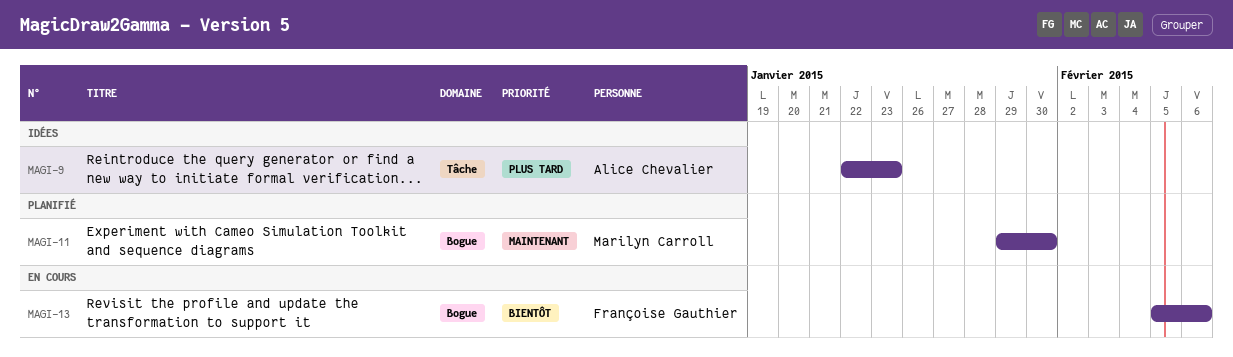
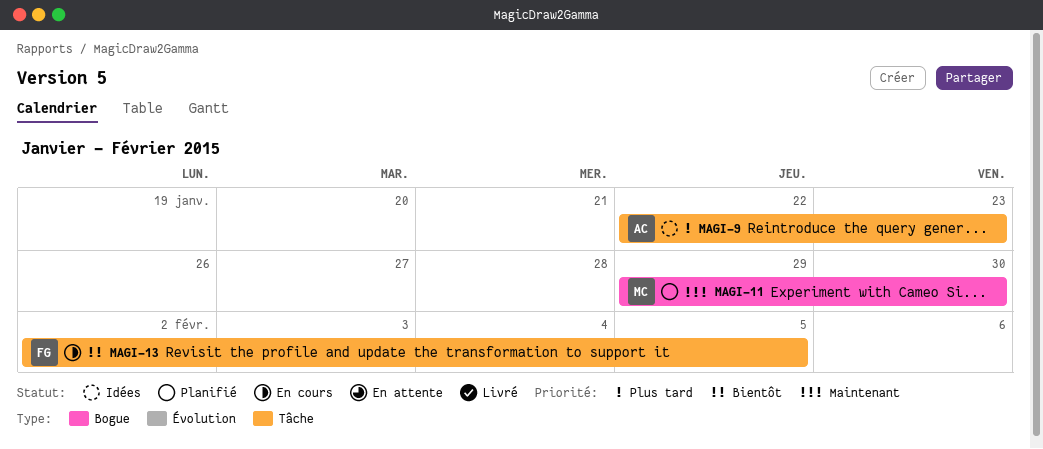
MAGI-13, label: Bogue -> Tâche
MAGI-13, start: Feb 5 -> Feb 2
MAGI-13, due: Feb 6 -> Feb 5

